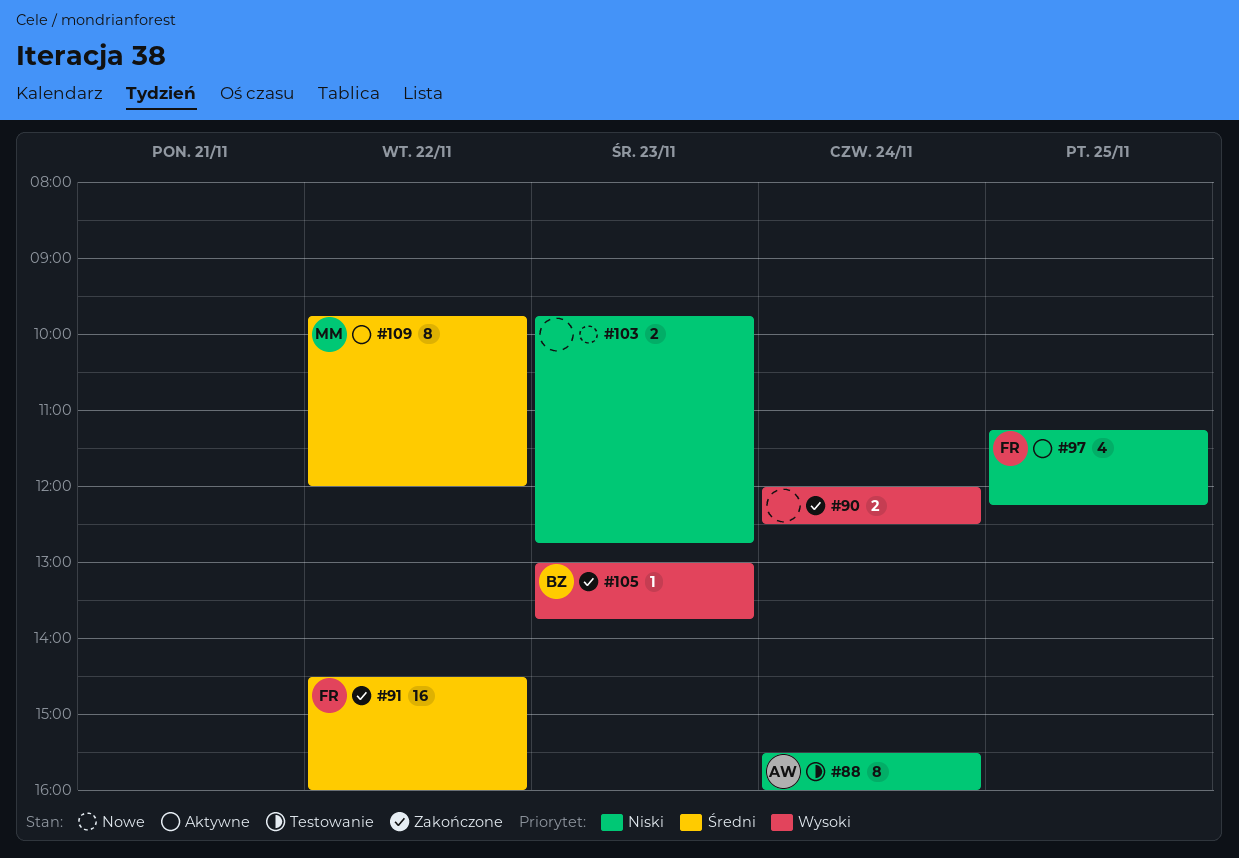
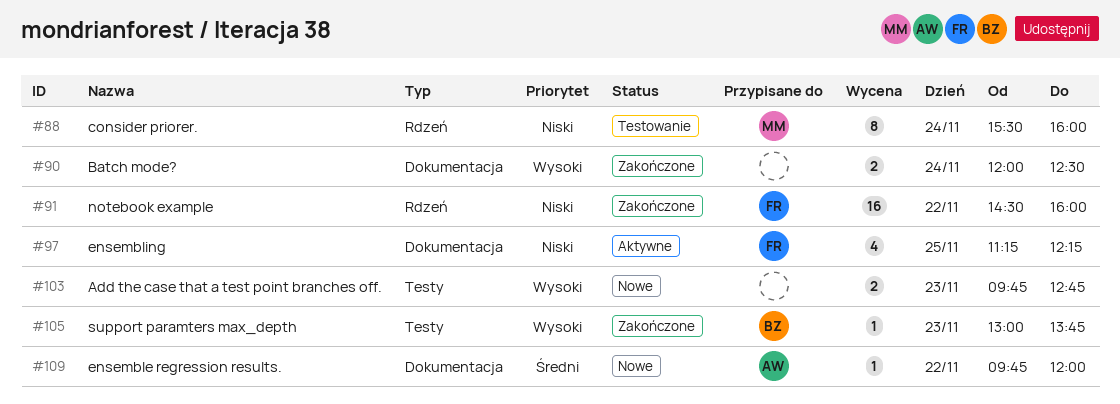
#88, owner: AW -> MM
#91, priority: Średni -> Niski
#103, priority: Niski -> Wysoki
#109, status: Aktywne -> Nowe
#109, owner: MM -> AW
#109, estimate: 8 -> 1

